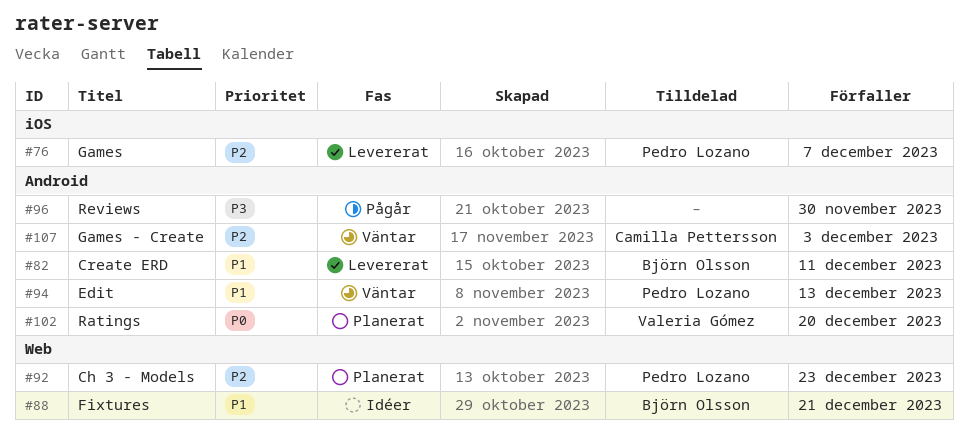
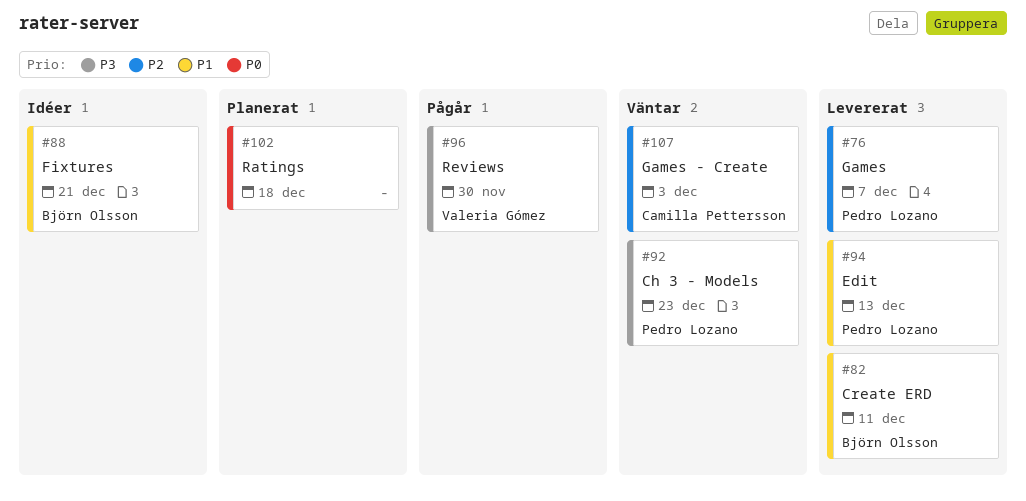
#92, status: Planerat -> Väntar
#92, priority: P2 -> P3
#94, status: Väntar -> Levererat
#96, owner: none -> Valeria Gómez
#102, owner: Valeria Gómez -> none
#102, due: Dec 20 -> Dec 18

